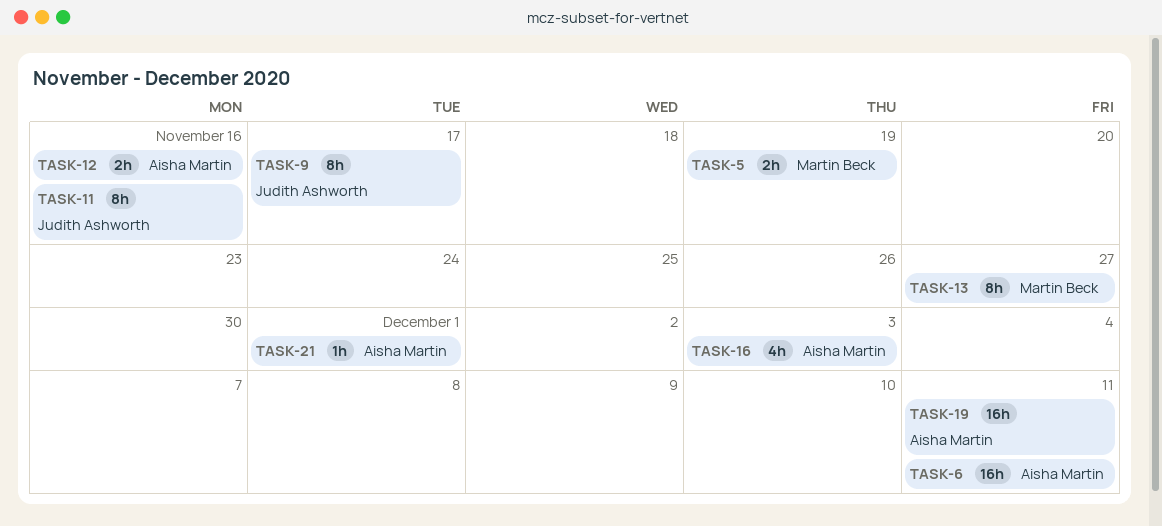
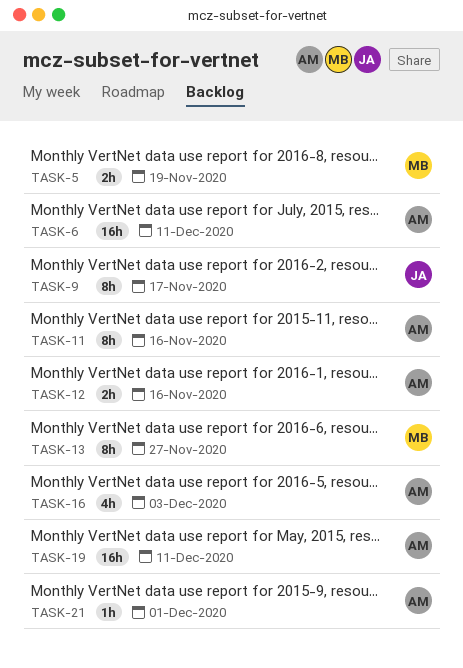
TASK-11, owner: Judith Ashworth -> Aisha Martin

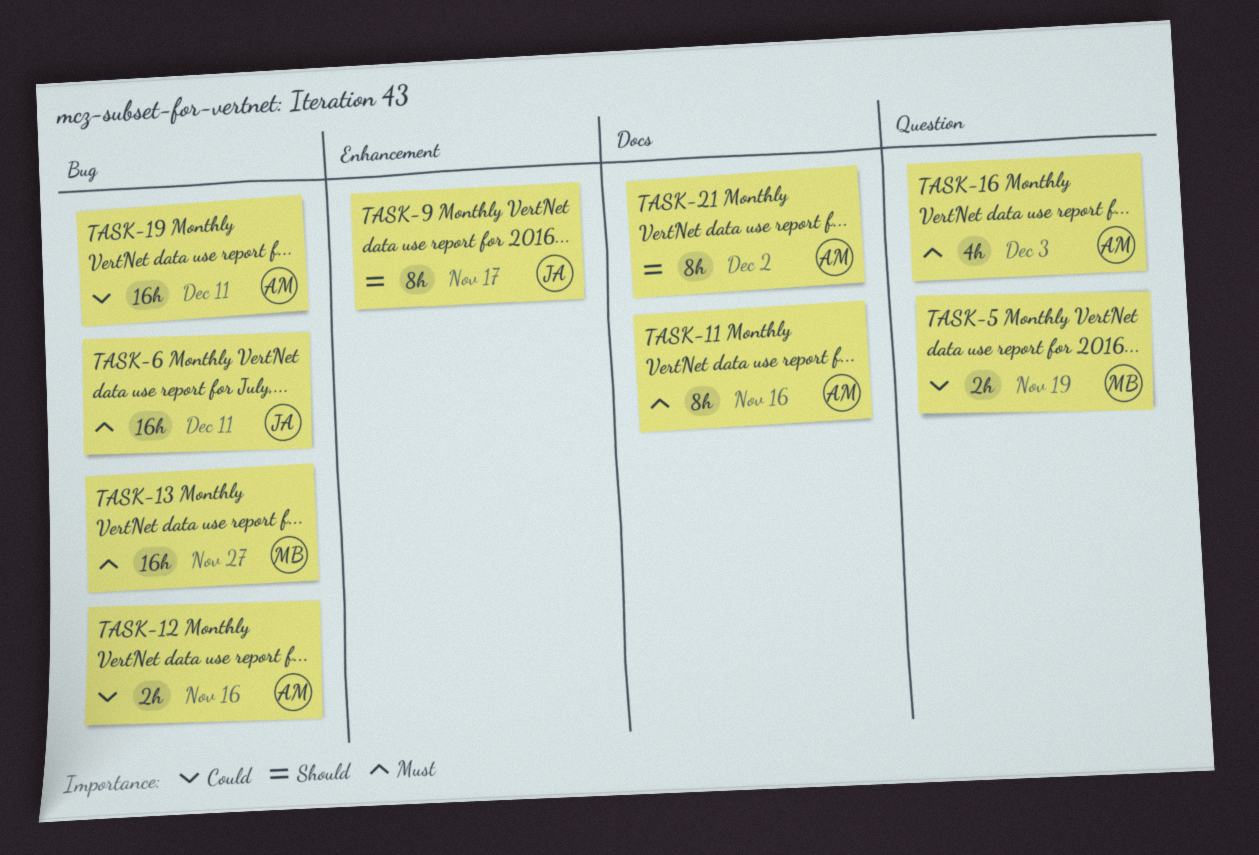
TASK-6, owner: AM -> JA
TASK-13, estimate: 8h -> 16h
TASK-21, estimate: 1h -> 8h
TASK-21, due: Dec 1 -> Dec 2

